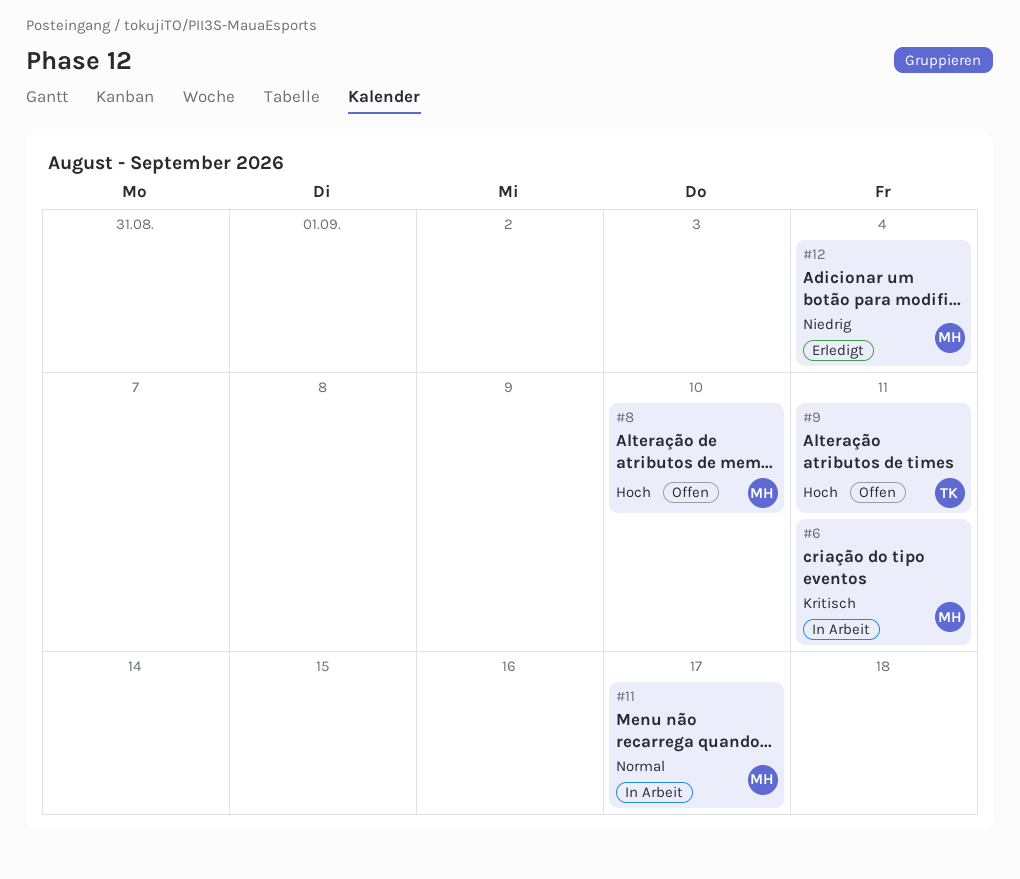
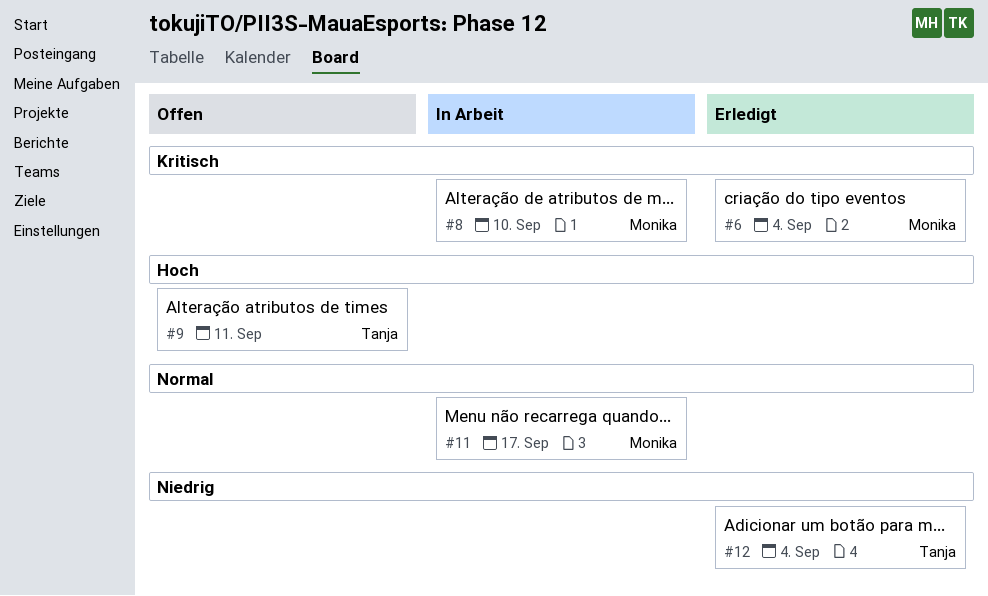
#6, status: In Arbeit -> Erledigt
#6, due: Sep 11 -> Sep 4
#8, status: Offen -> In Arbeit
#8, priority: Hoch -> Kritisch
#12, owner: Monika -> Tanja

